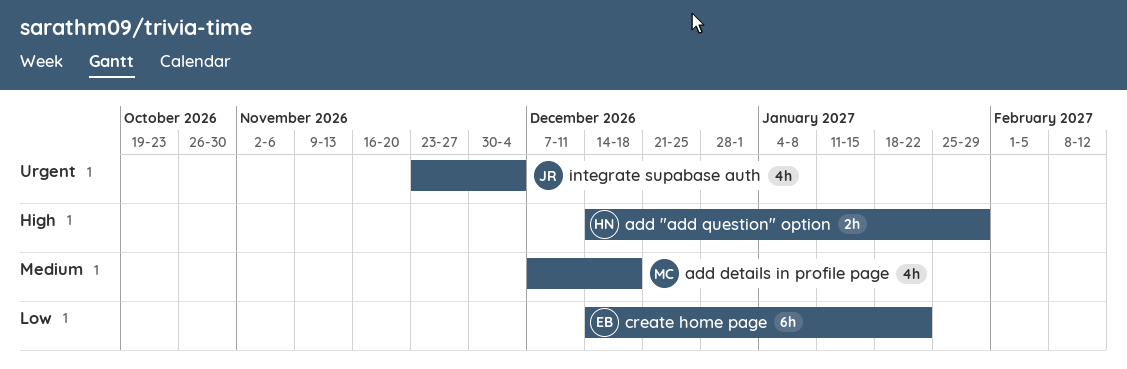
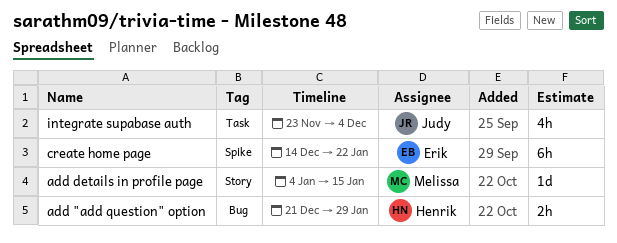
add "add question" option, start: Dec 14 -> Dec 21
add details in profile page, estimate: 4h -> 1d
add details in profile page, start: Dec 7 -> Jan 4
add details in profile page, due: Dec 18 -> Jan 15

